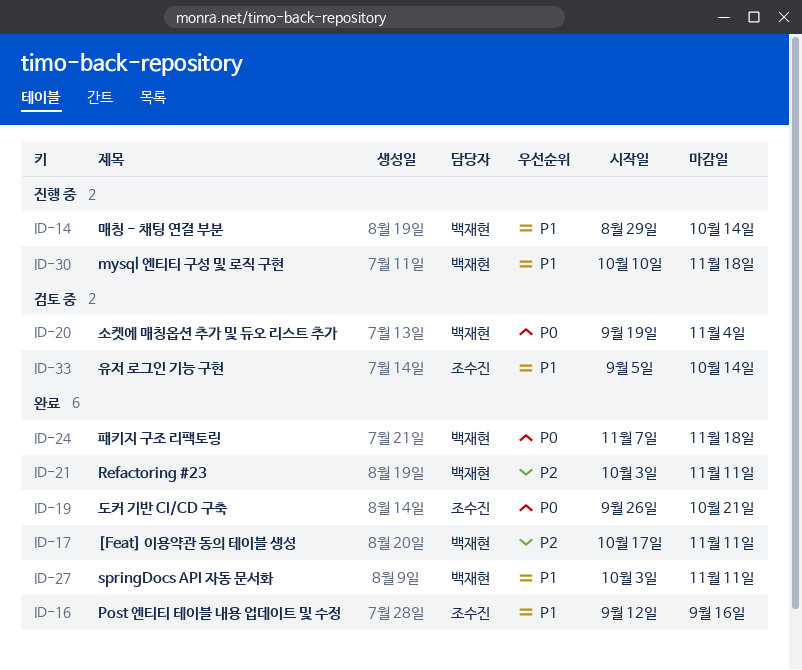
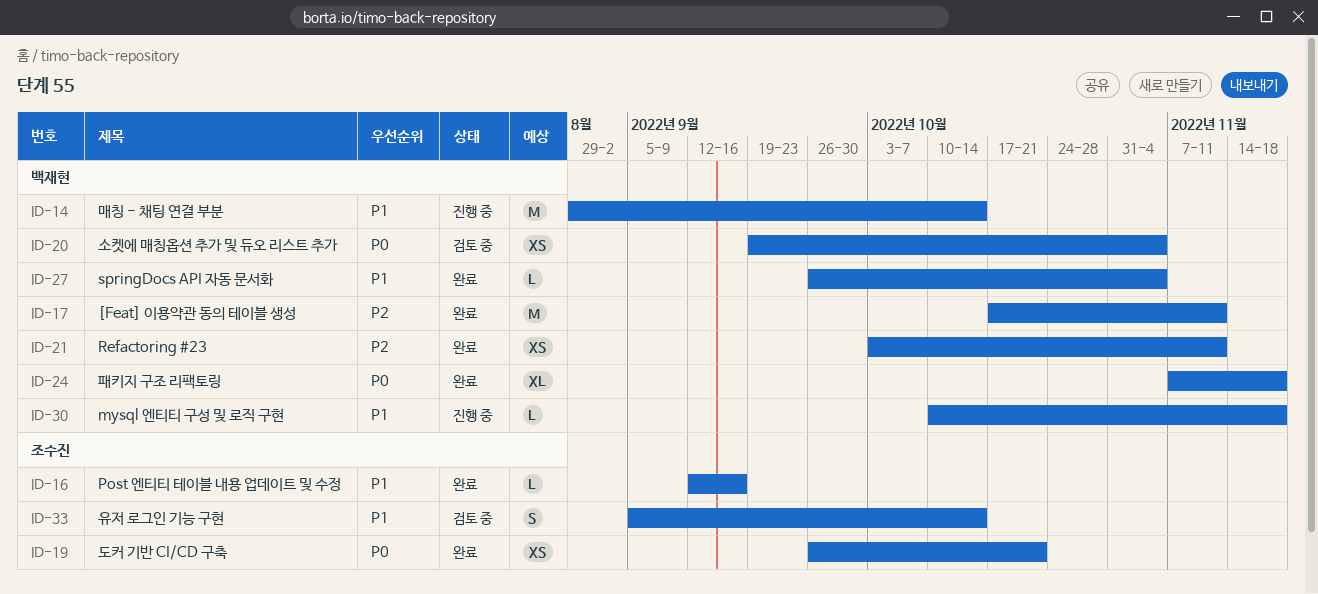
ID-27, start: Oct 3 -> Sep 26
ID-27, due: Nov 11 -> Nov 4

